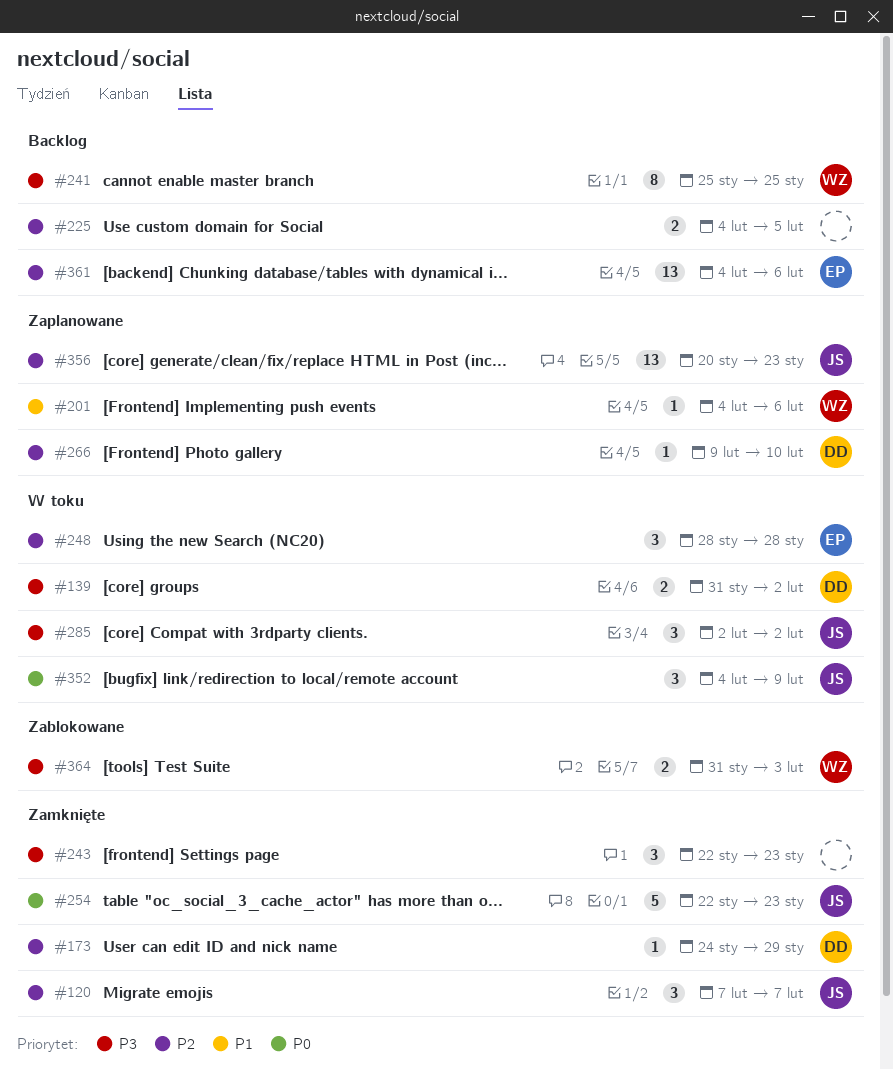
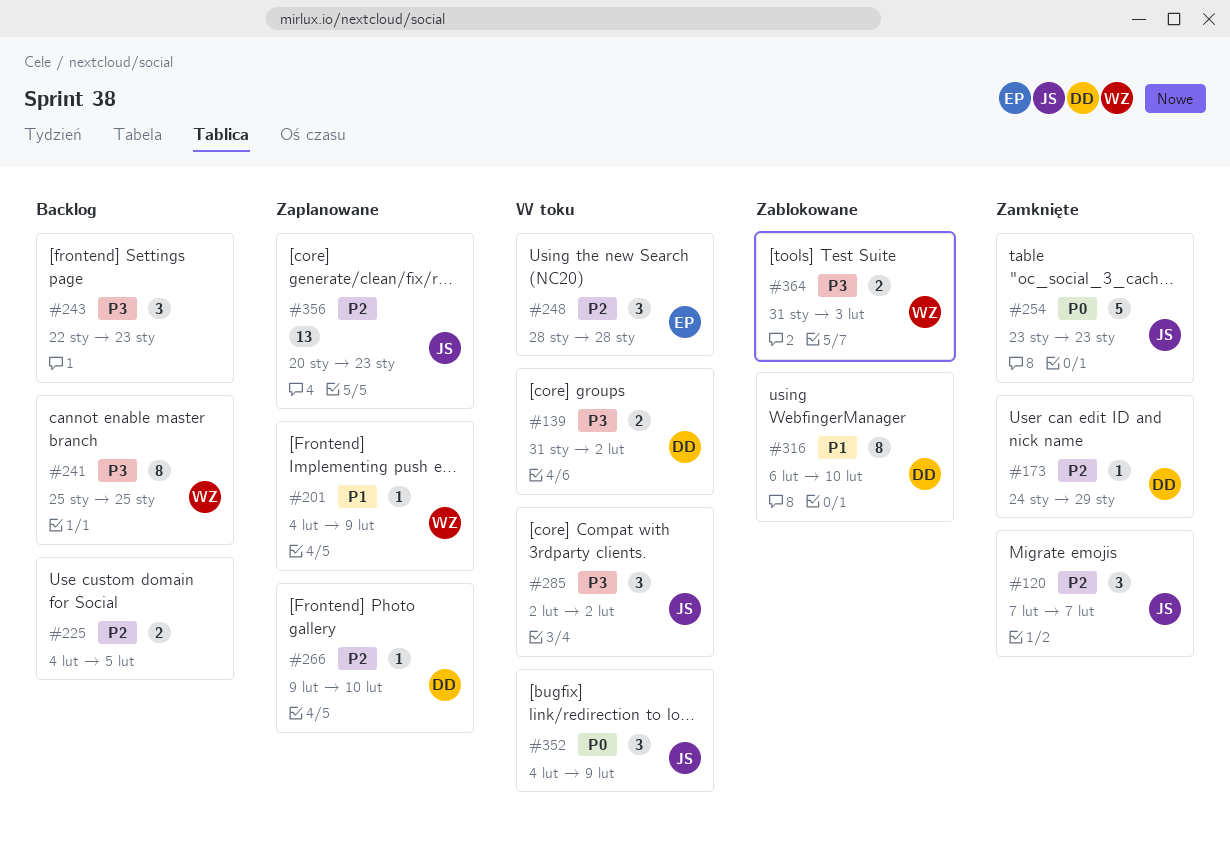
#201, due: Feb 6 -> Feb 9
#243, status: Zamknięte -> Backlog
#254, start: Jan 22 -> Jan 23
#316: none -> present
#361: present -> none

